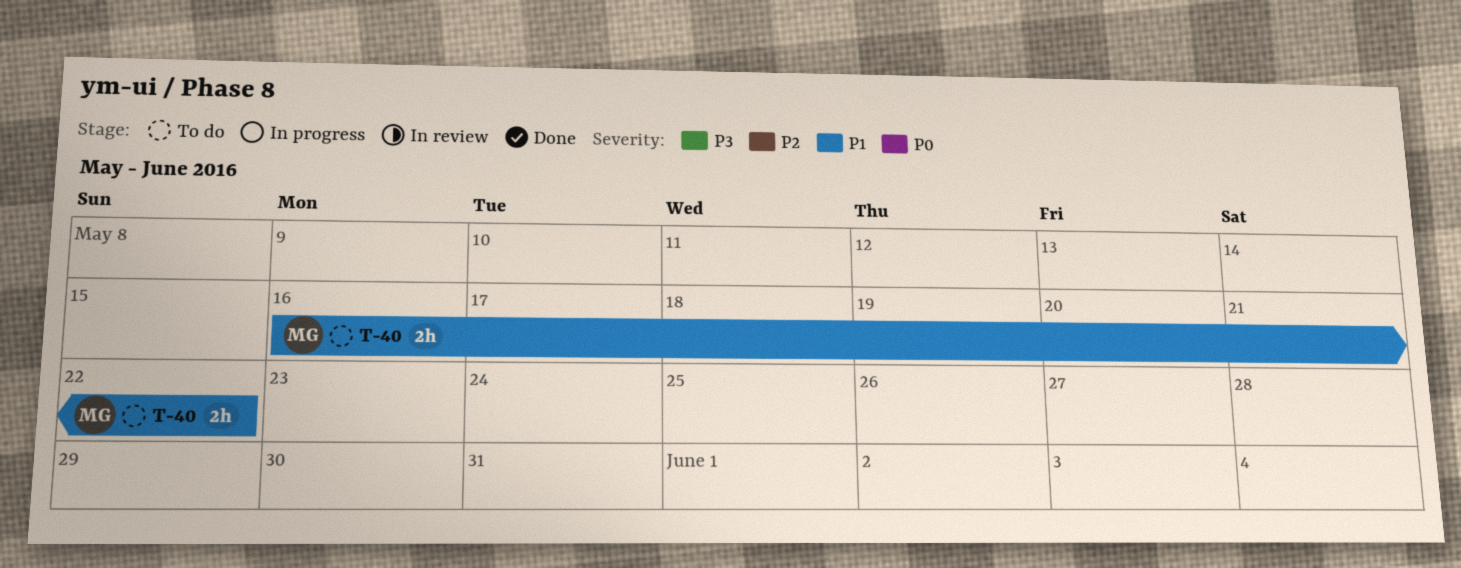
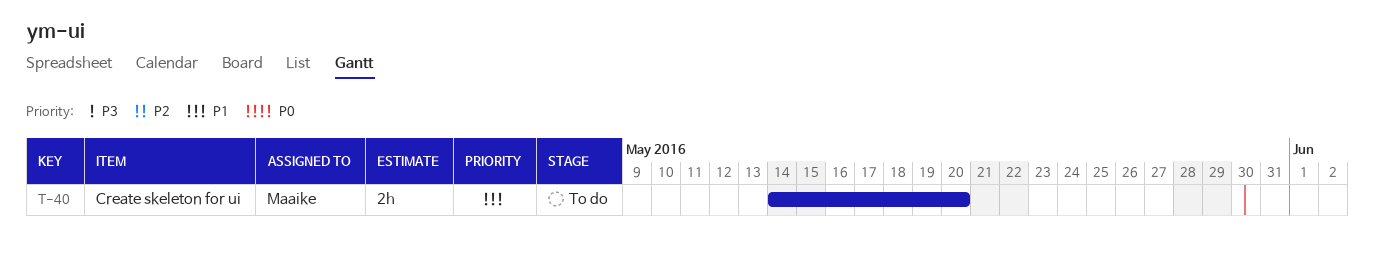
T-40, start: May 16 -> May 14
T-40, due: May 22 -> May 20

